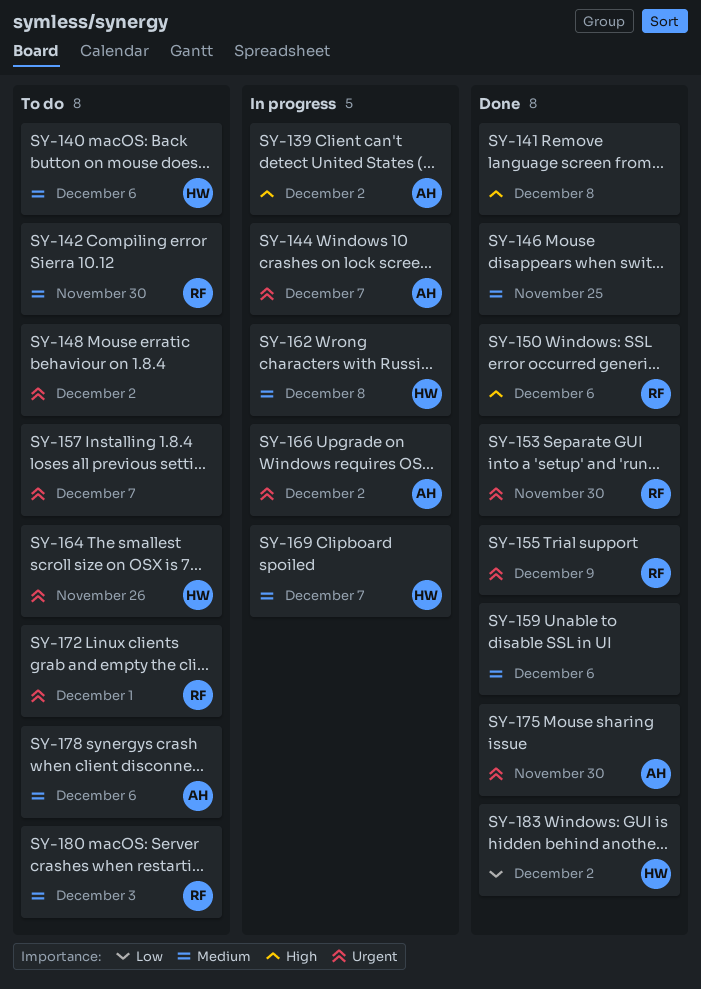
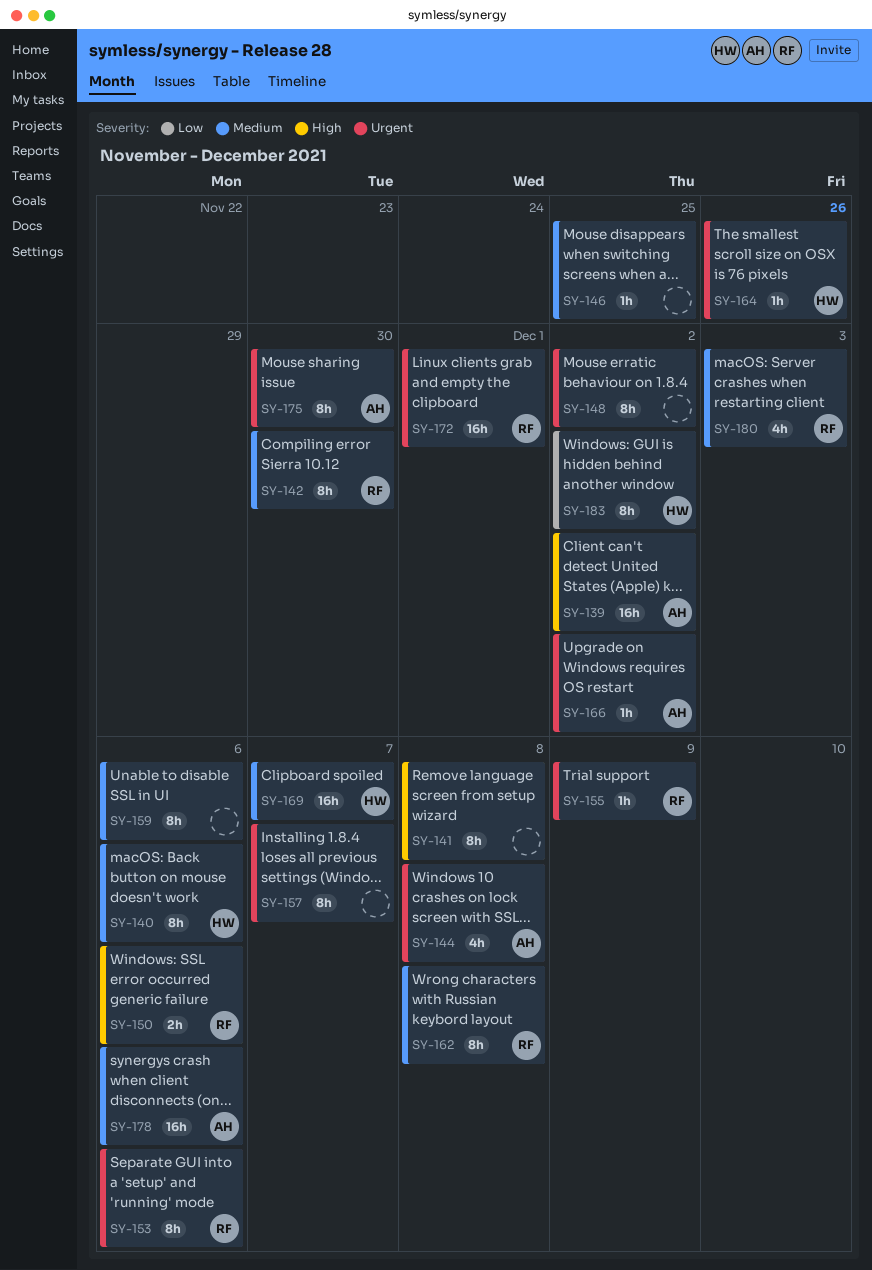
SY-144, due: Dec 7 -> Dec 8
SY-153, due: Nov 30 -> Dec 6
SY-162, owner: HW -> RF

